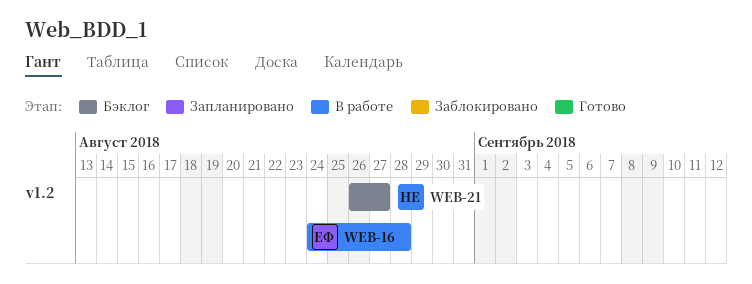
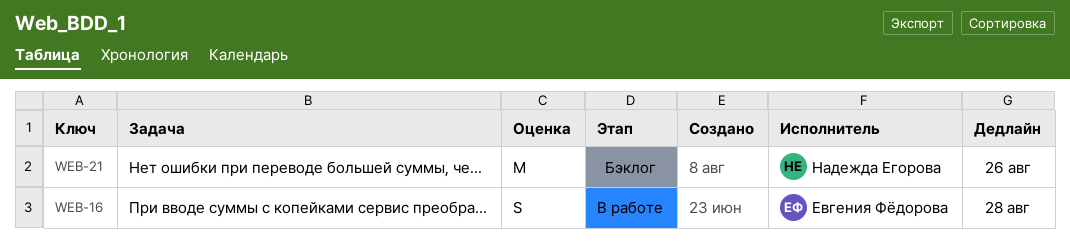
WEB-21, due: Aug 27 -> Aug 26

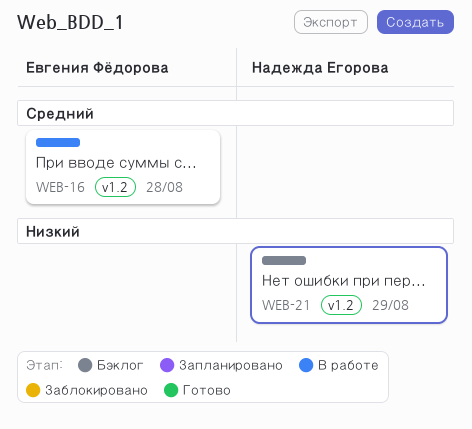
WEB-21, due: Aug 26 -> Aug 29

